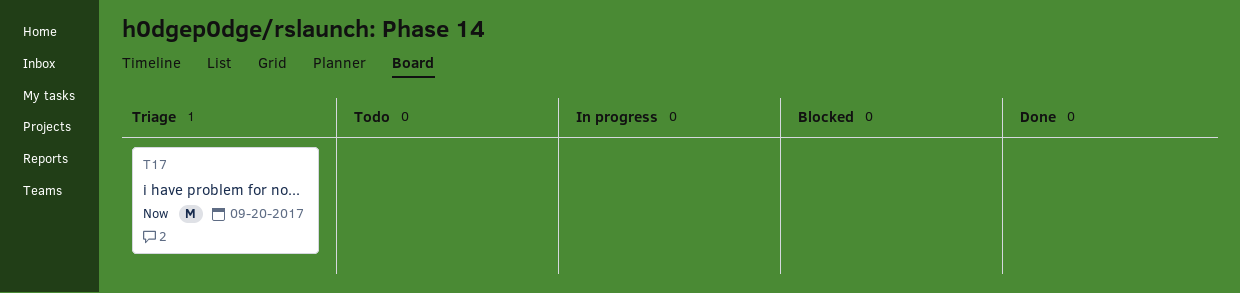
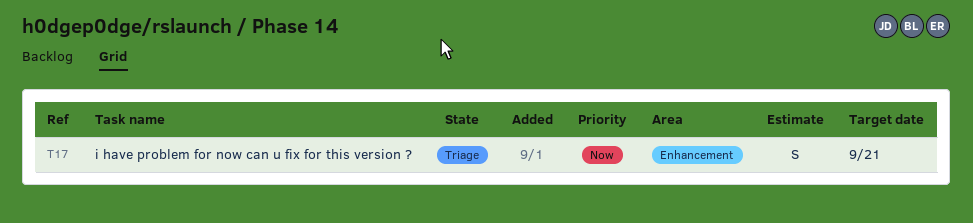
T17, estimate: M -> S
T17, due: Sep 20 -> Sep 21

